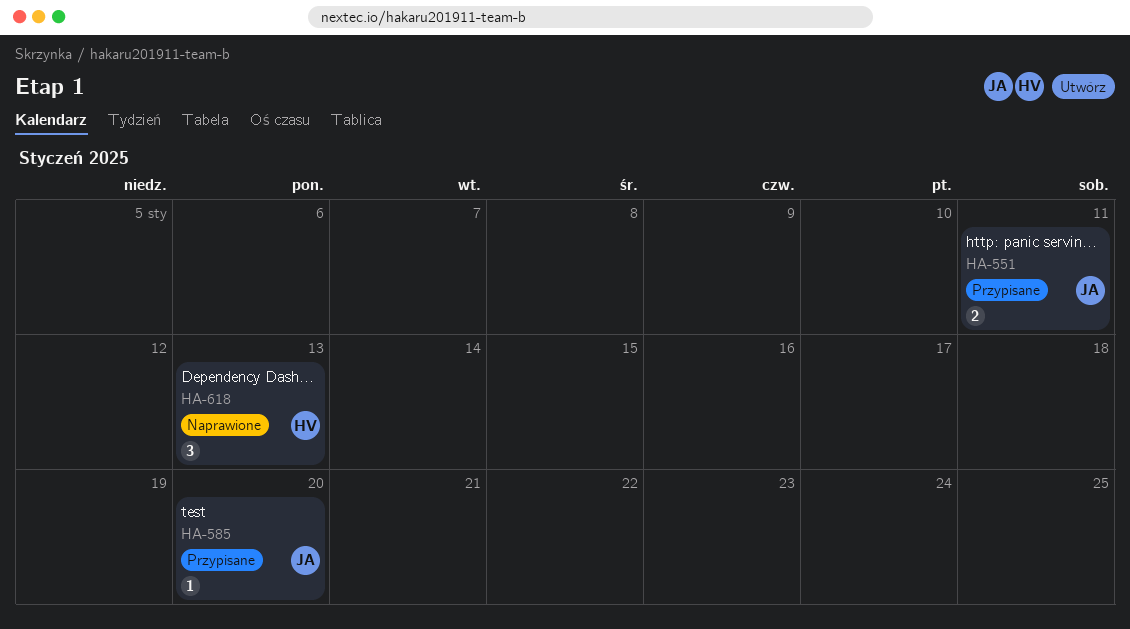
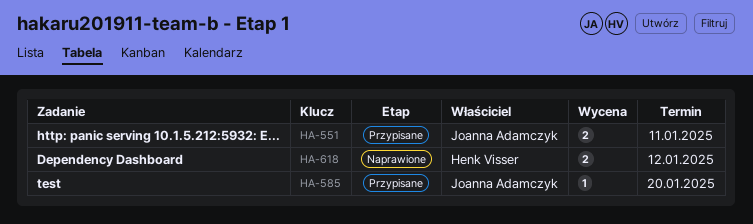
HA-618, estimate: 3 -> 2
HA-618, due: Jan 13 -> Jan 12

